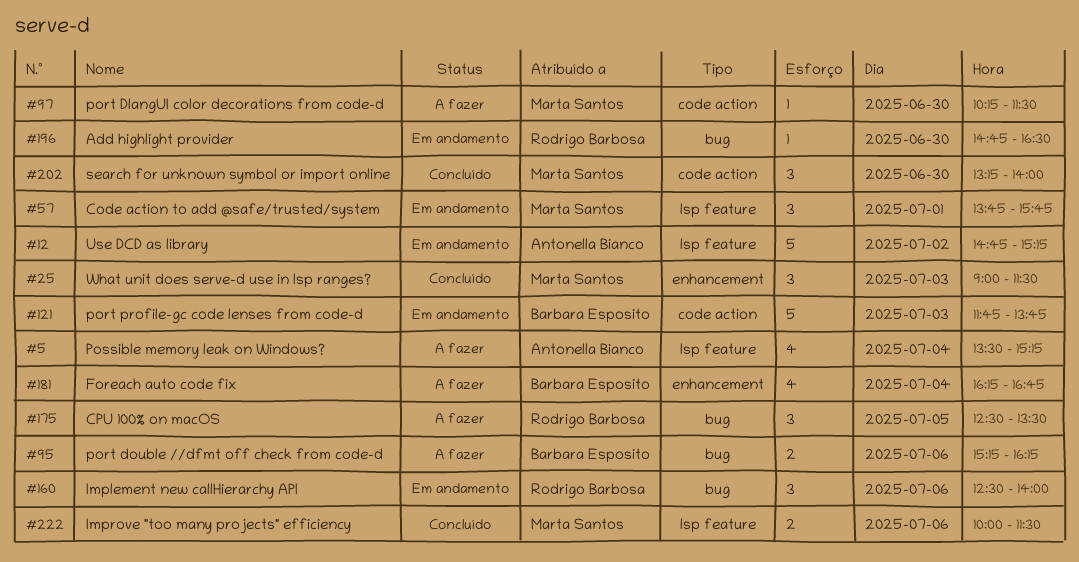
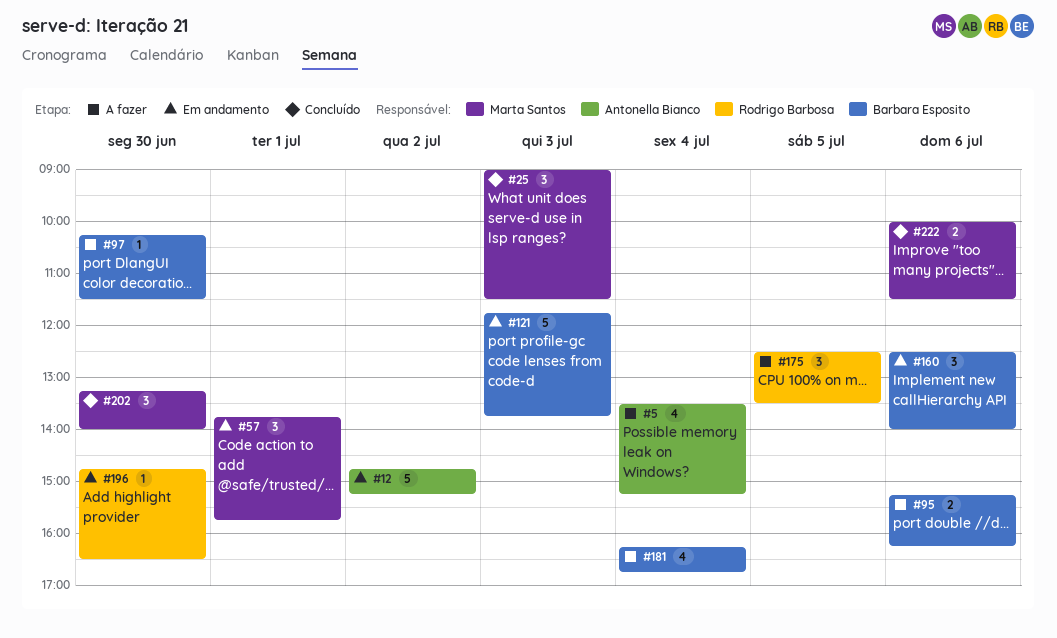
#97, owner: Marta Santos -> Barbara Esposito
#160, owner: Rodrigo Barbosa -> Barbara Esposito

